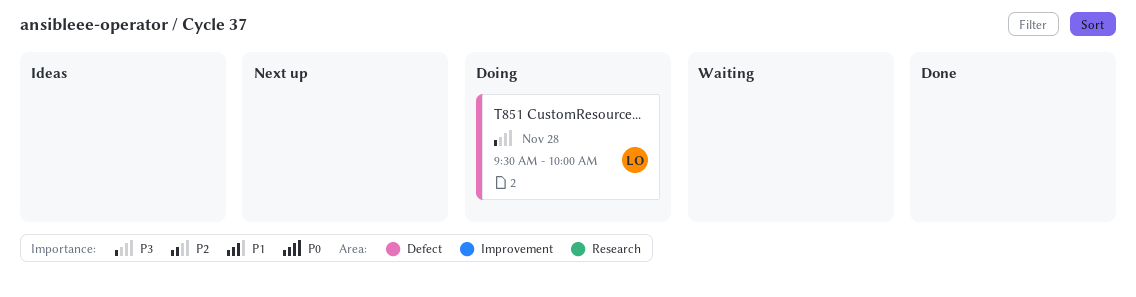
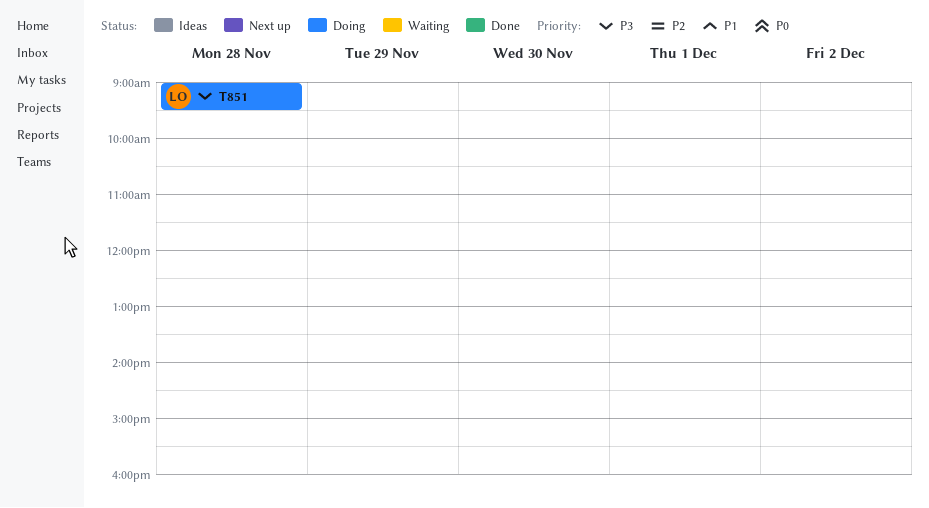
T851, begins: 09:30 -> 09:00
T851, ends: 10:00 -> 09:30

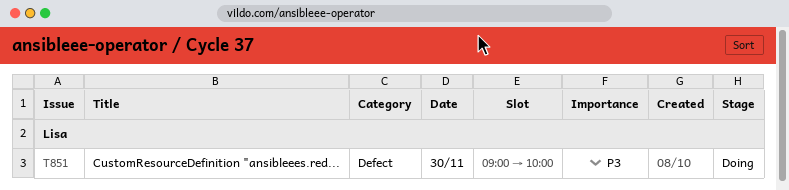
T851, day: Nov 28 -> Nov 30
T851, ends: 09:30 -> 10:00

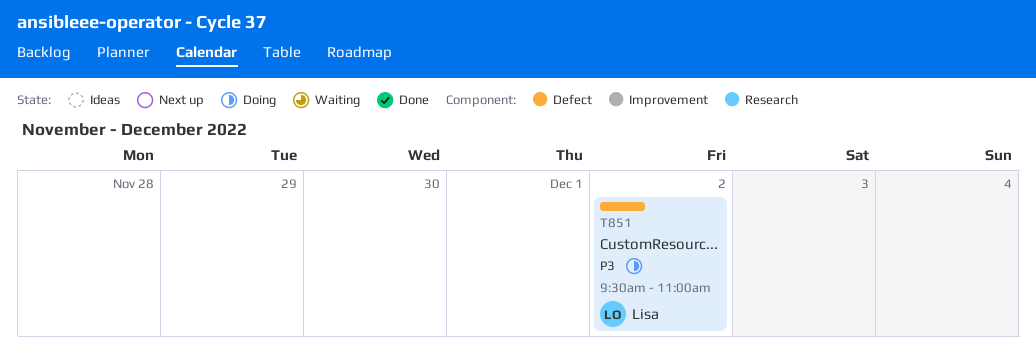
T851, day: Nov 30 -> Dec 2
T851, begins: 09:00 -> 09:30
T851, ends: 10:00 -> 11:00

